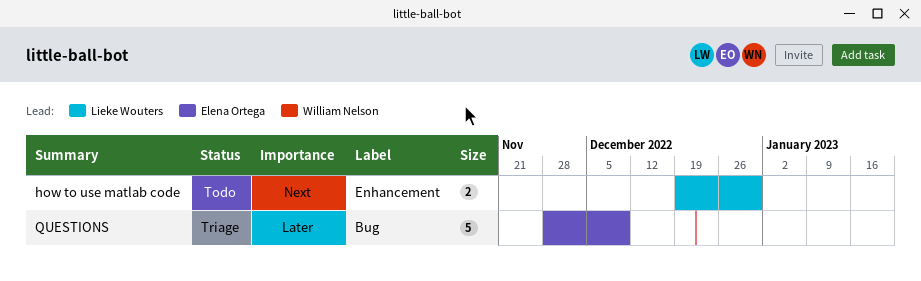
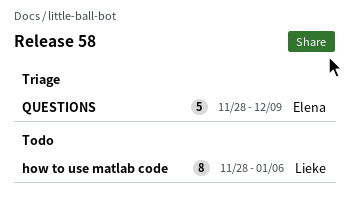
how to use matlab code, estimate: 2 -> 8
how to use matlab code, start: Dec 19 -> Nov 28
how to use matlab code, due: Dec 30 -> Jan 6

